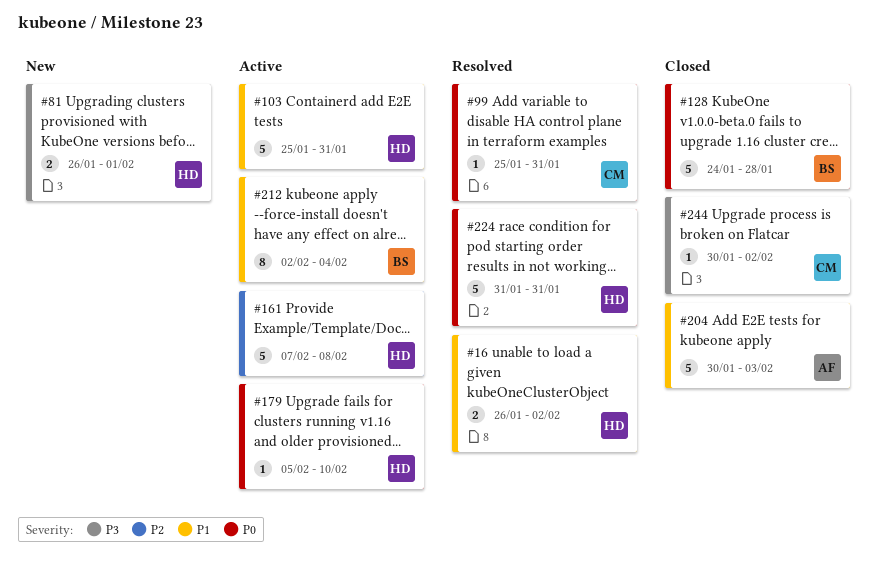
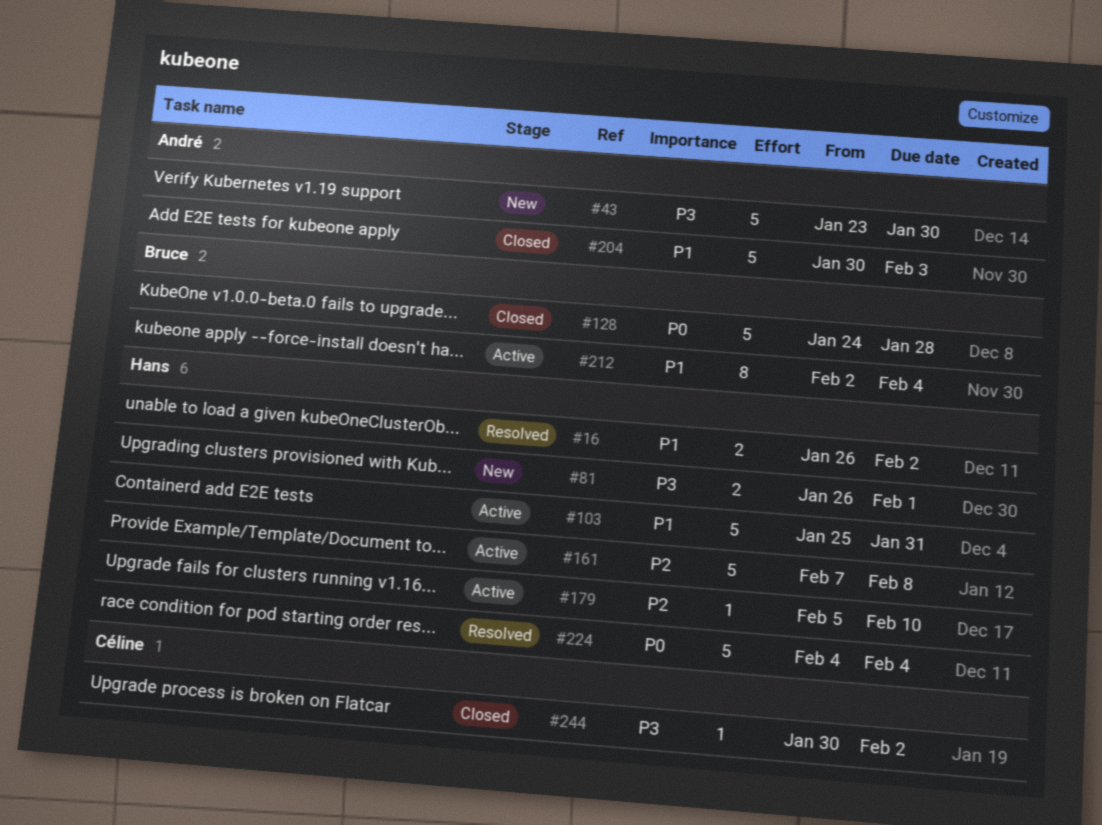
#43: none -> present
#99: present -> none
#179, priority: P0 -> P2
#224, start: Jan 31 -> Feb 4
#224, due: Jan 31 -> Feb 4

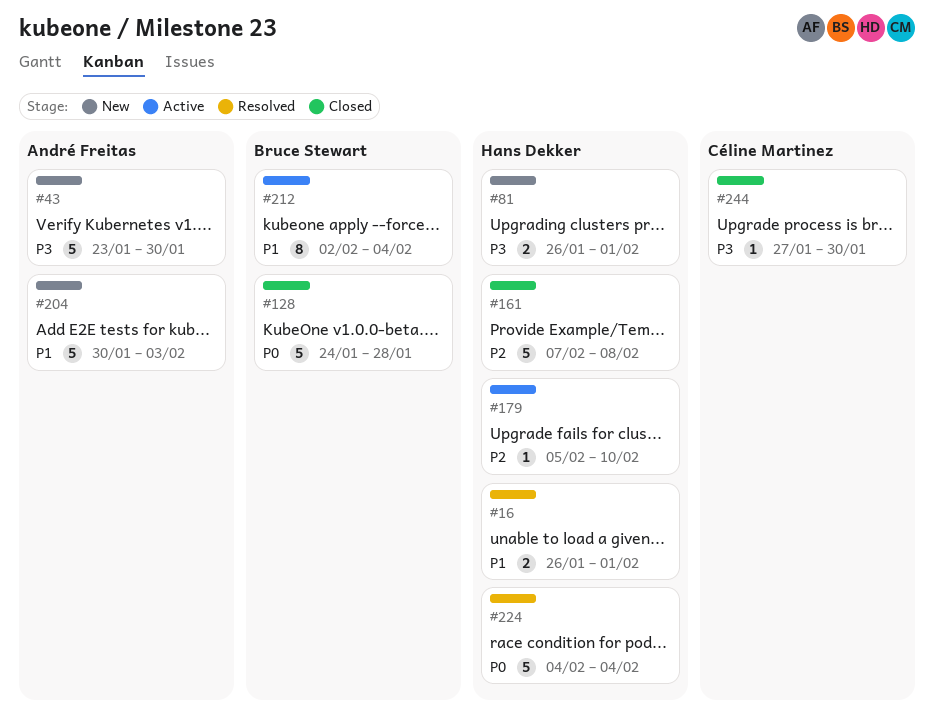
#16, due: Feb 2 -> Feb 1
#103: present -> none
#161, status: Active -> Closed
#204, status: Closed -> New
#244, start: Jan 30 -> Jan 27
#244, due: Feb 2 -> Jan 30

